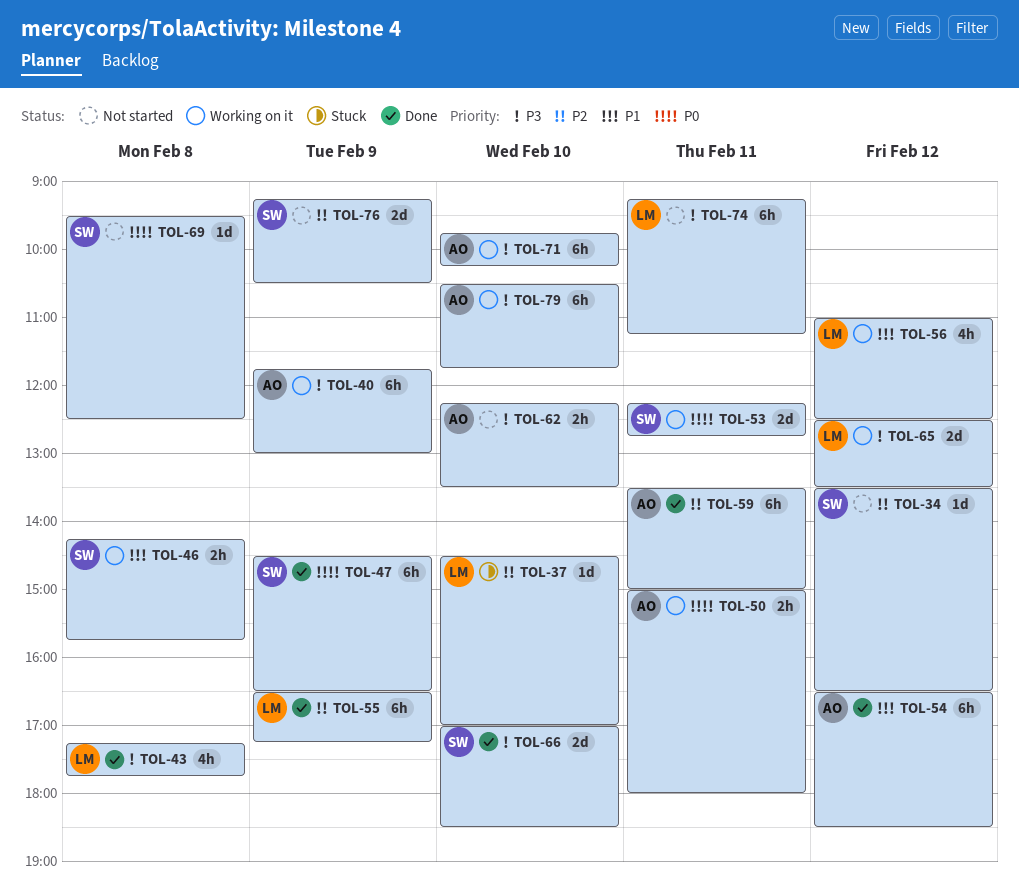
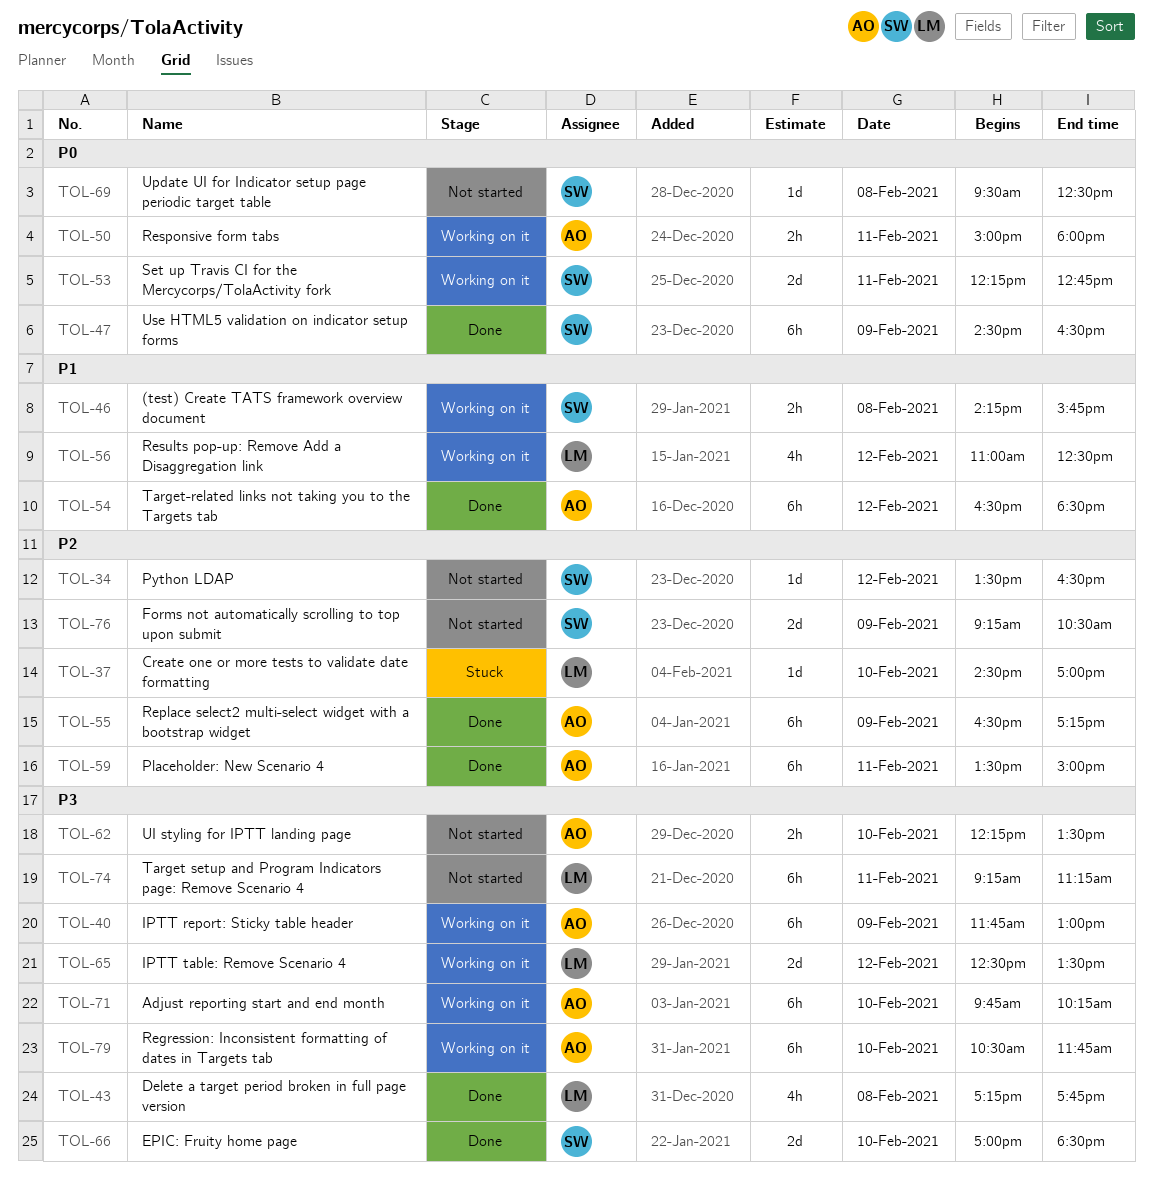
TOL-55, owner: LM -> AO

